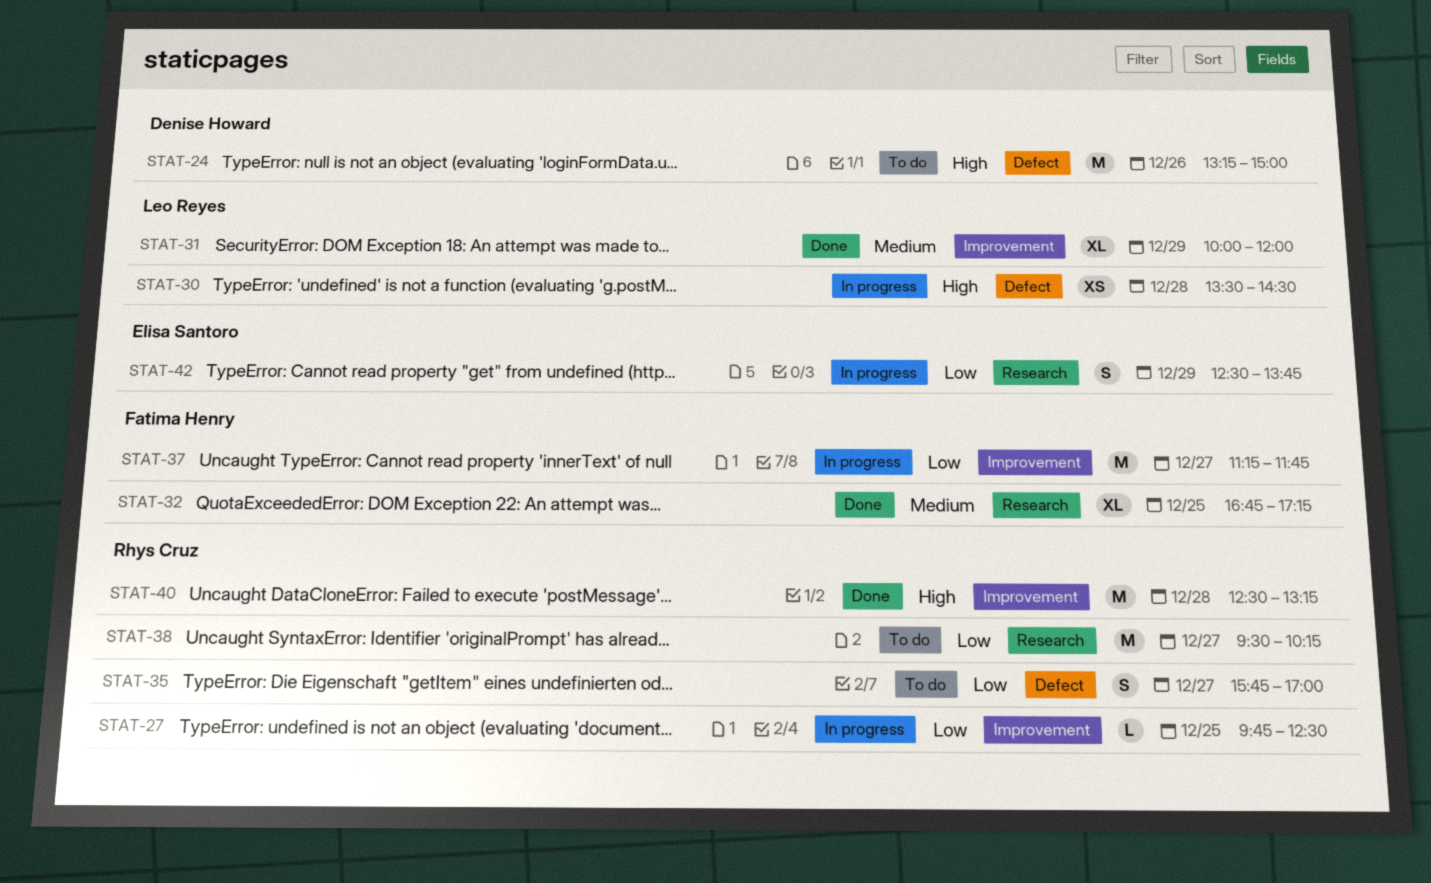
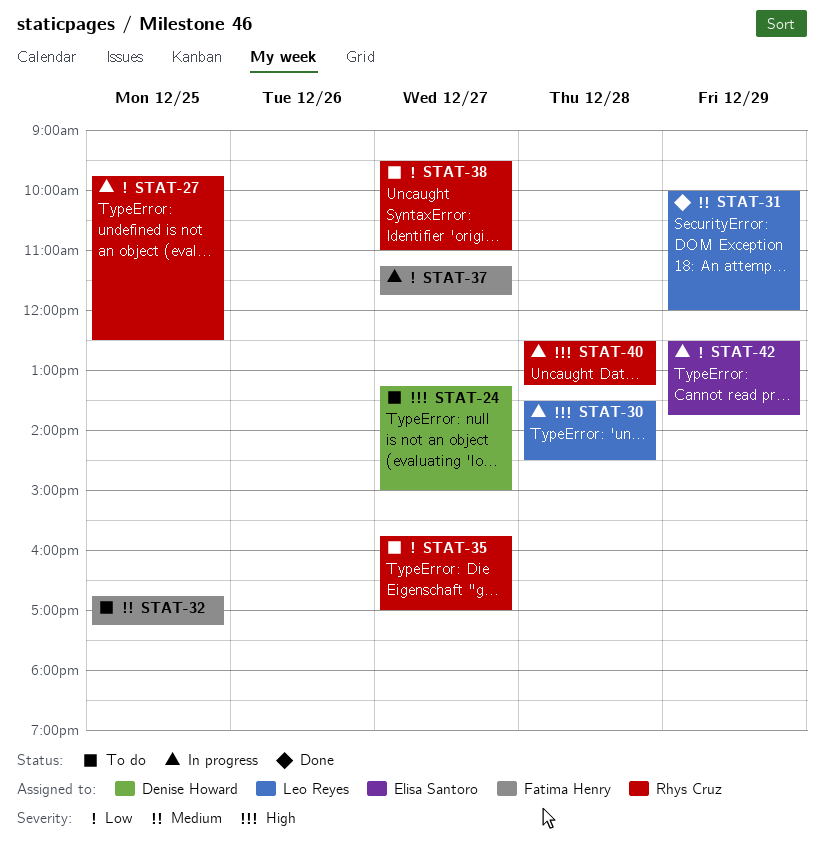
STAT-24, day: Dec 26 -> Dec 27
STAT-32, status: Done -> To do
STAT-38, ends: 10:15 -> 11:00
STAT-40, status: Done -> In progress

